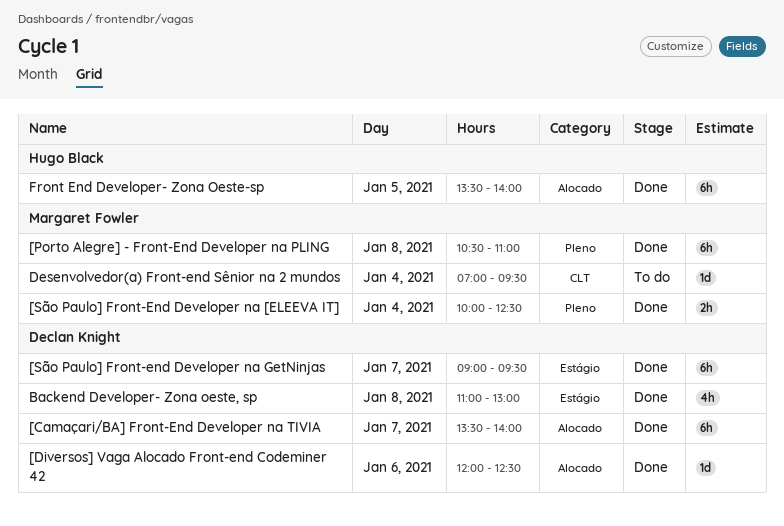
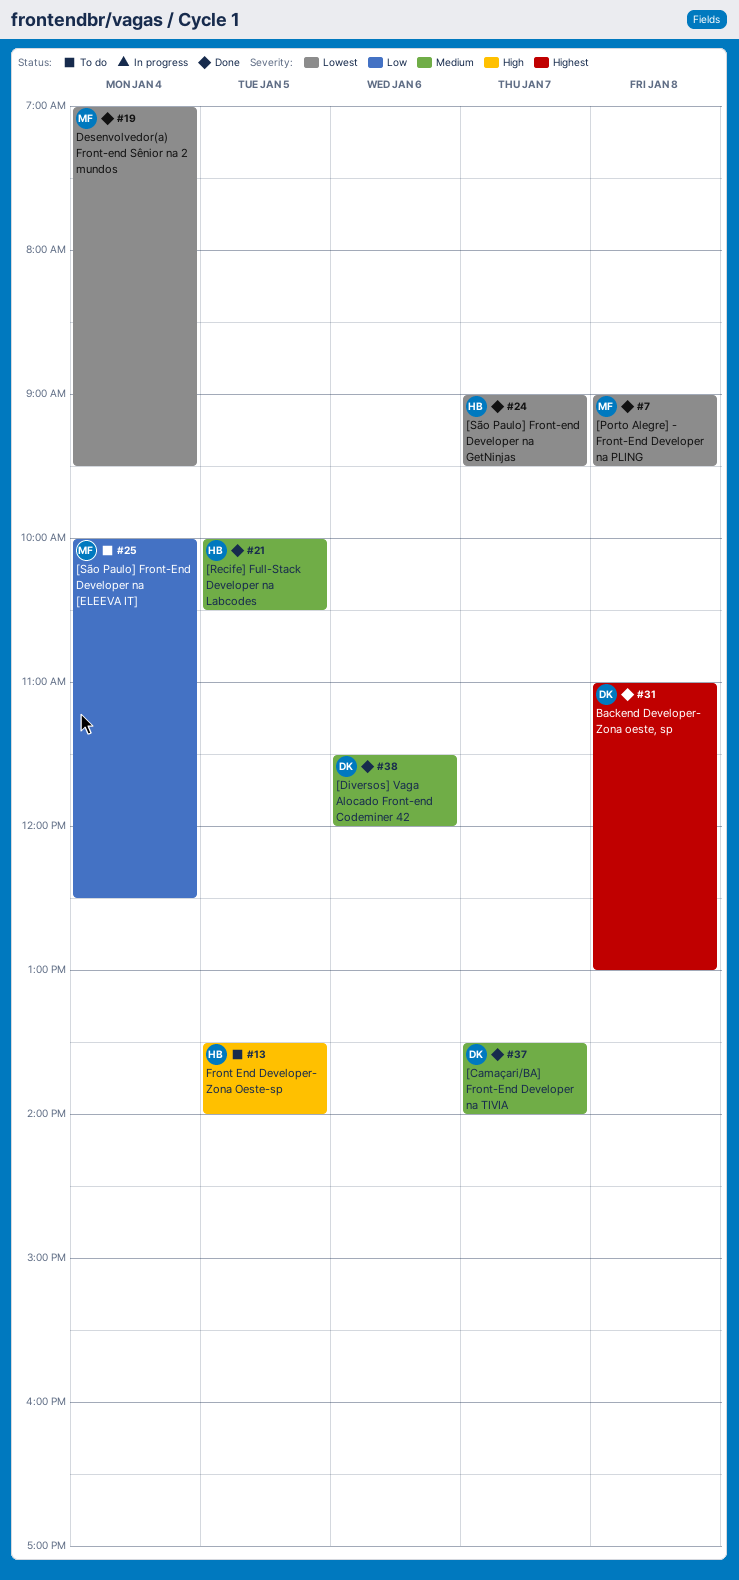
[Diversos] Vaga Alocado Front-end Codeminer 42, begins: 12:00 -> 11:30
[Diversos] Vaga Alocado Front-end Codeminer 42, ends: 12:30 -> 12:00
[Porto Alegre] - Front-End Developer na PLING, begins: 10:30 -> 09:00
[Porto Alegre] - Front-End Developer na PLING, ends: 11:00 -> 09:30
[Recife] Full-Stack Developer na Labcodes: none -> present
[São Paulo] Front-End Developer na [ELEEVA IT], status: Done -> To do
[São Paulo] Front-end Developer na GetNinjas, owner: Declan Knight -> Hugo Black
Desenvolvedor(a) Front-end Sênior na 2 mundos, status: To do -> Done
Front End Developer- Zona Oeste-sp, status: Done -> To do

